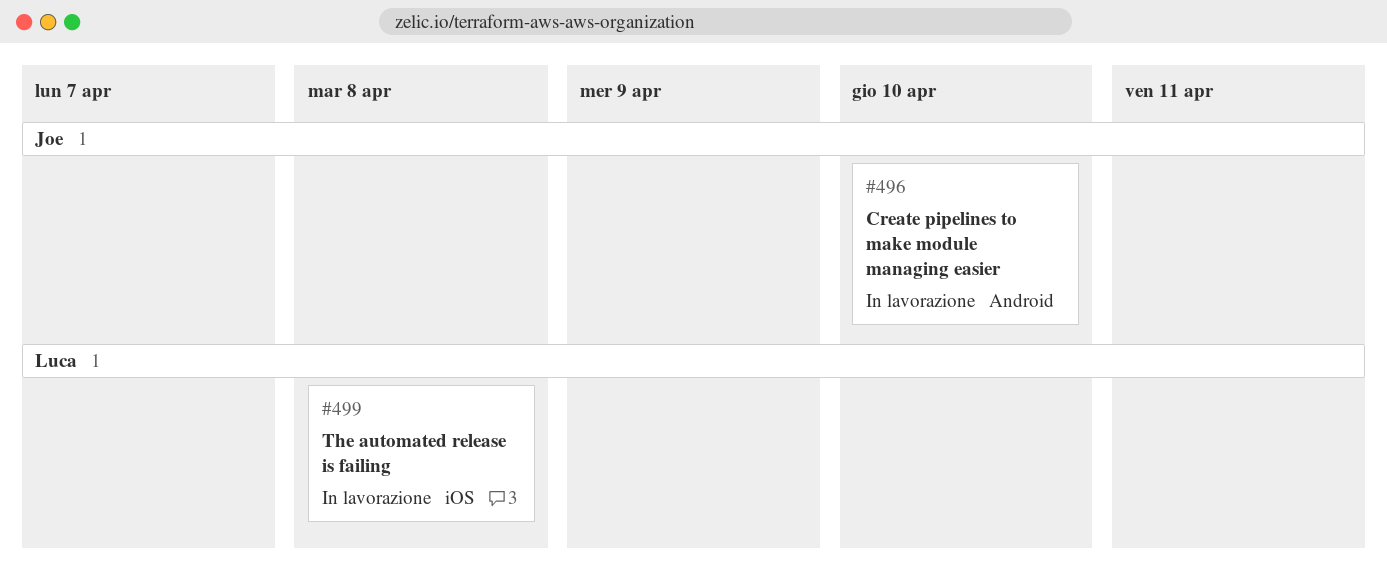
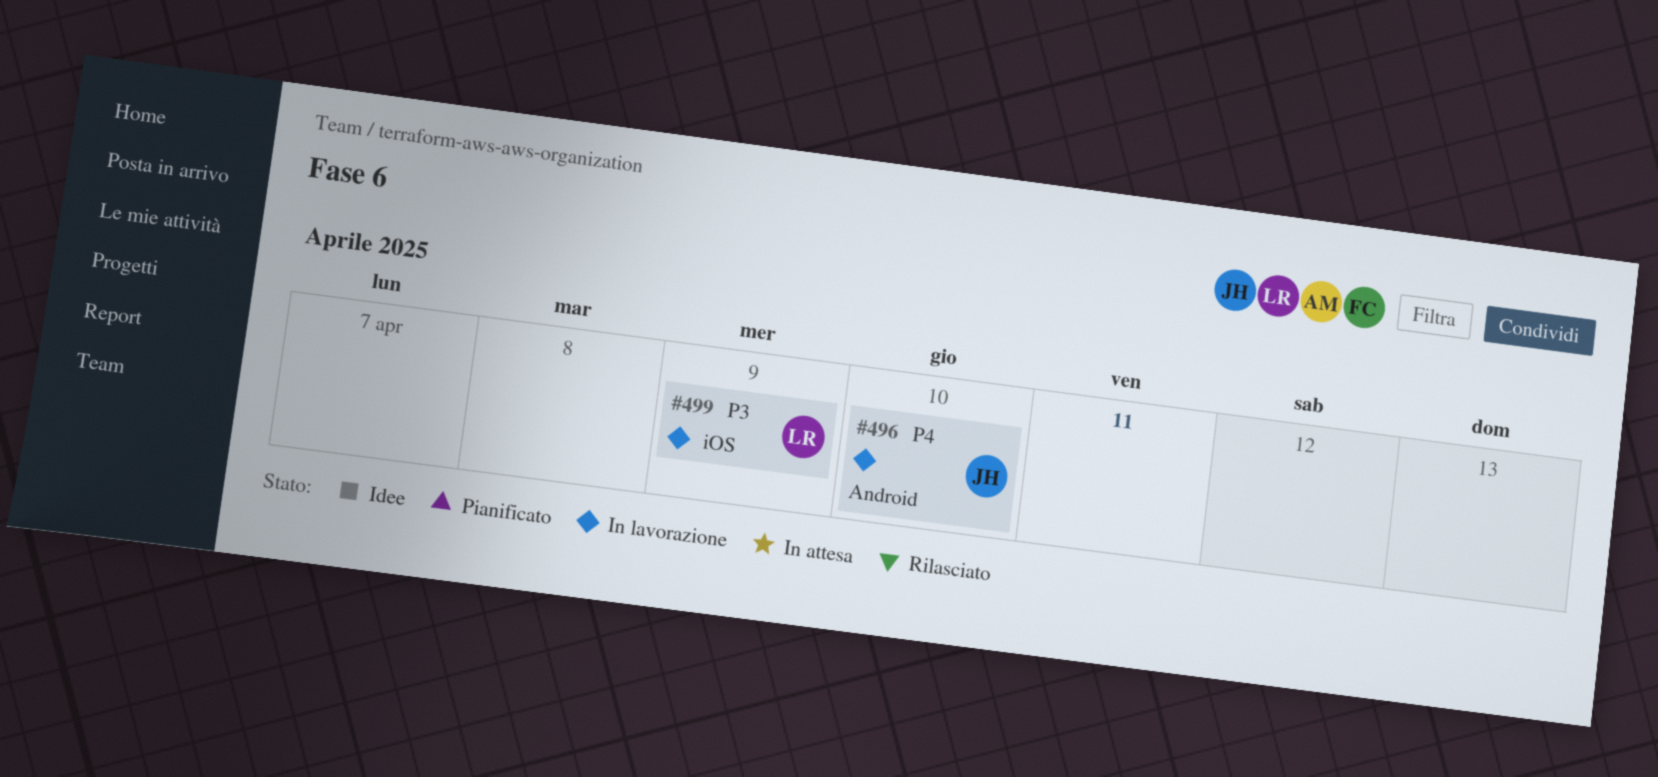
#499, due: Apr 8 -> Apr 9

